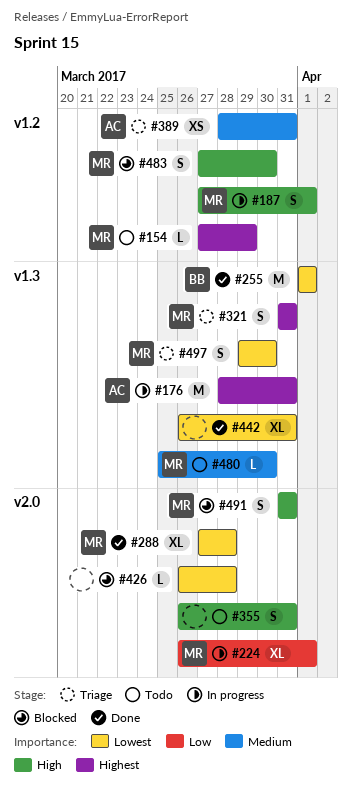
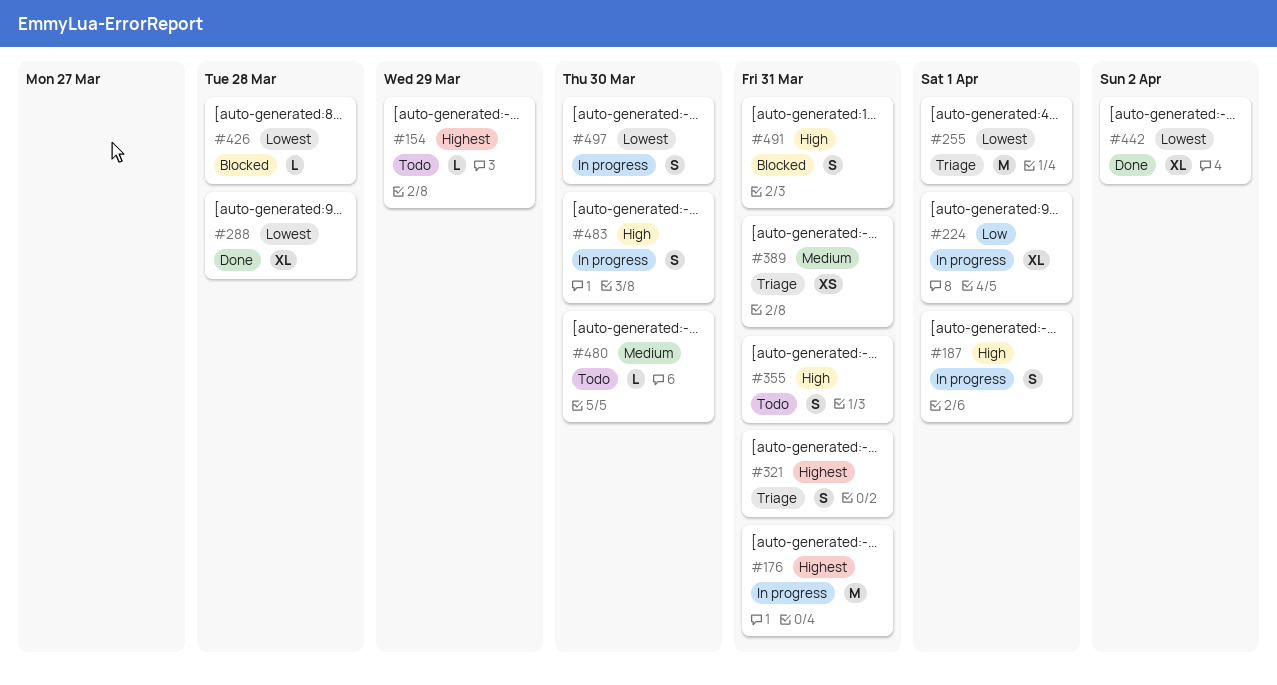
#255, status: Done -> Triage
#442, due: Mar 31 -> Apr 2
#483, status: Blocked -> In progress
#497, status: Triage -> In progress

